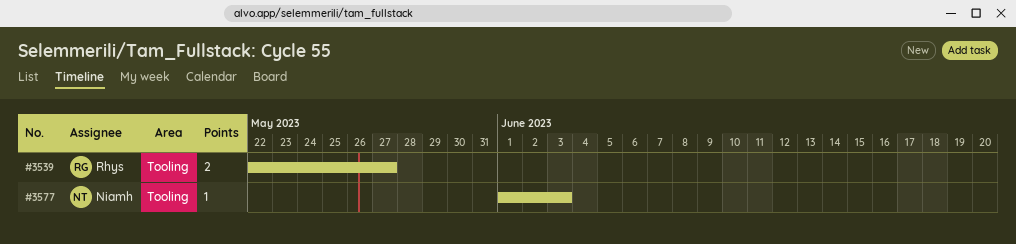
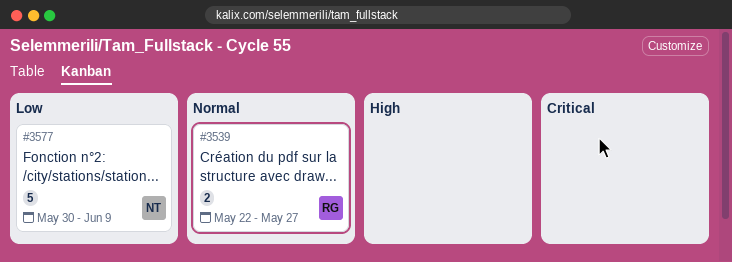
#3577, estimate: 1 -> 5
#3577, start: Jun 1 -> May 30
#3577, due: Jun 3 -> Jun 9

